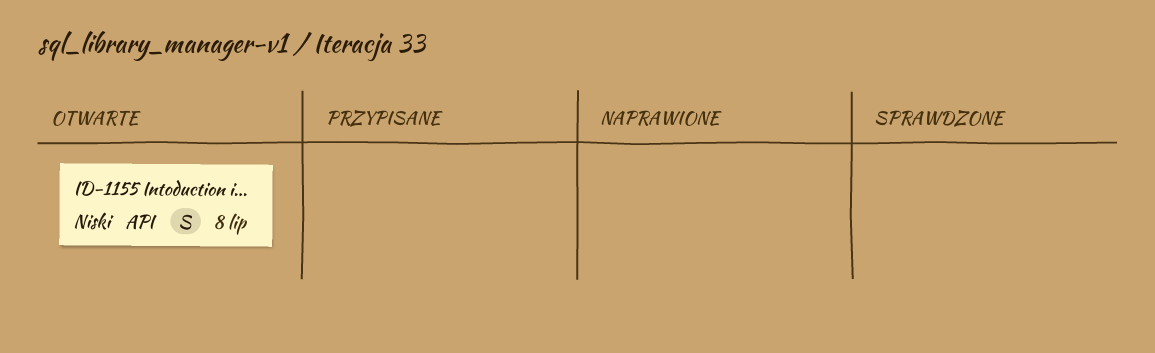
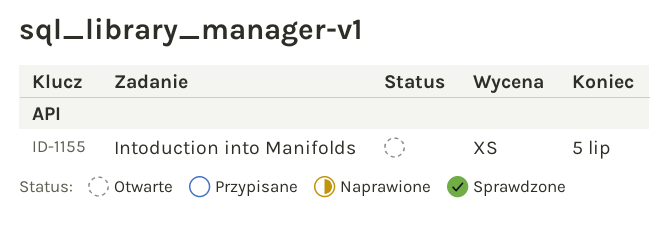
ID-1155, estimate: S -> XS
ID-1155, due: Jul 8 -> Jul 5

